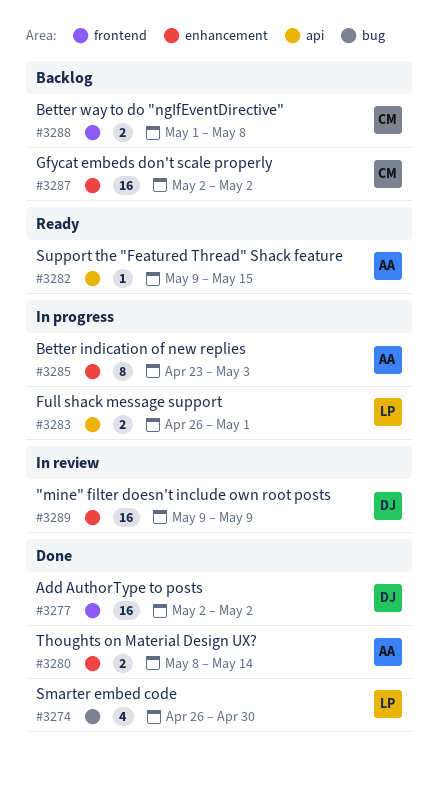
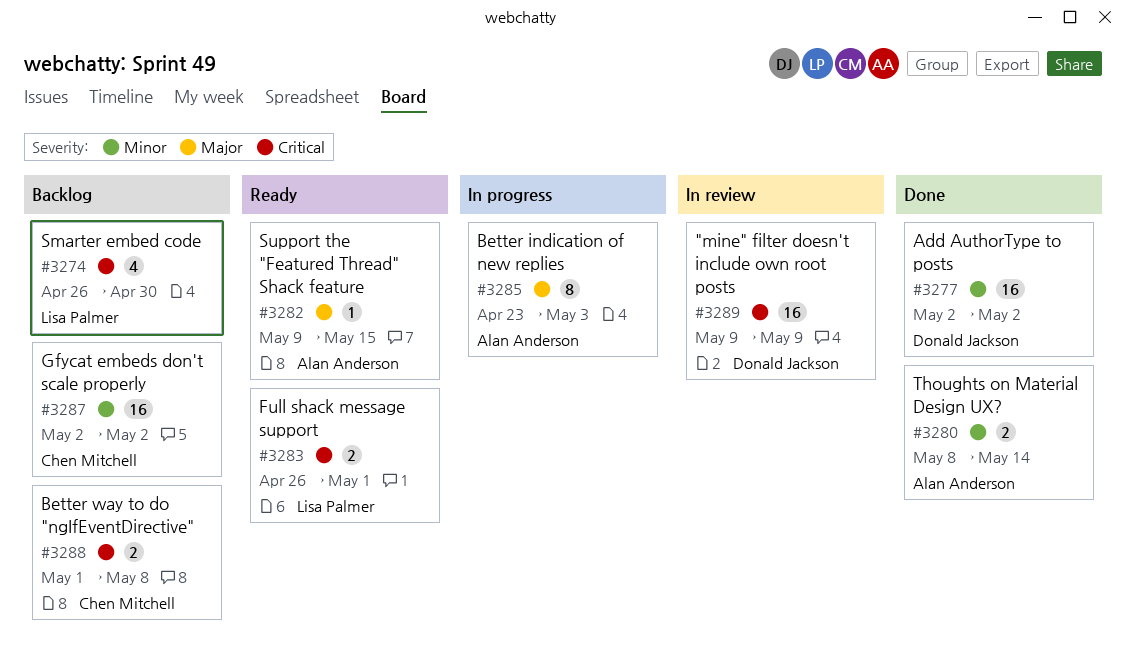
#3274, status: Done -> Backlog
#3283, status: In progress -> Ready

